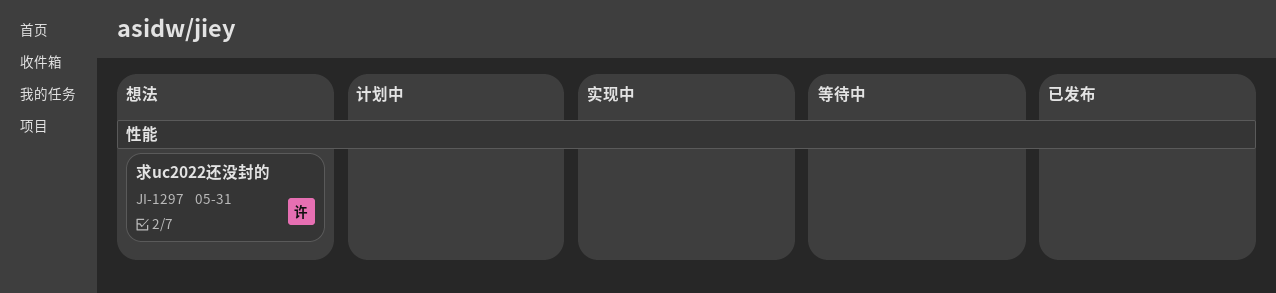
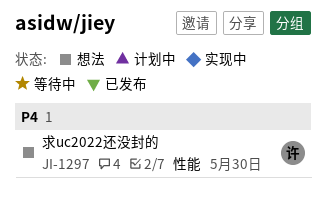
JI-1297, due: May 31 -> May 30

